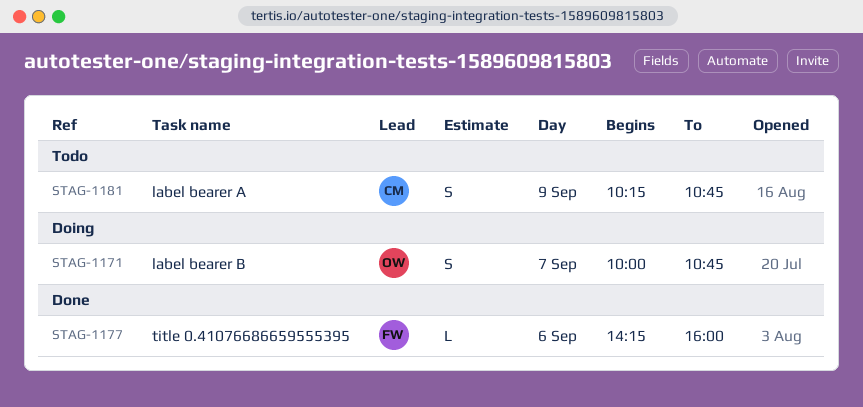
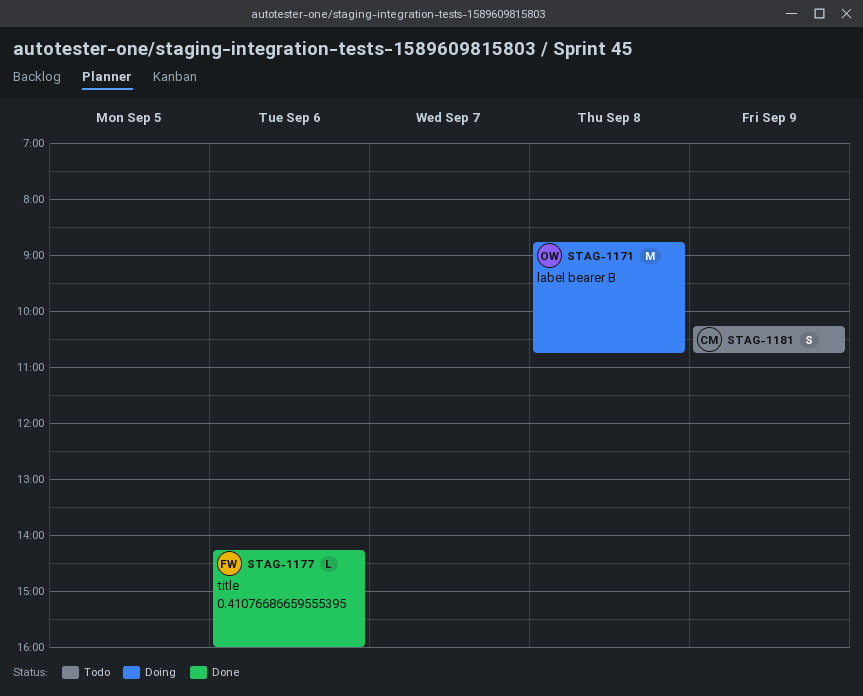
STAG-1171, estimate: S -> M
STAG-1171, day: Sep 7 -> Sep 8
STAG-1171, begins: 10:00 -> 08:45

